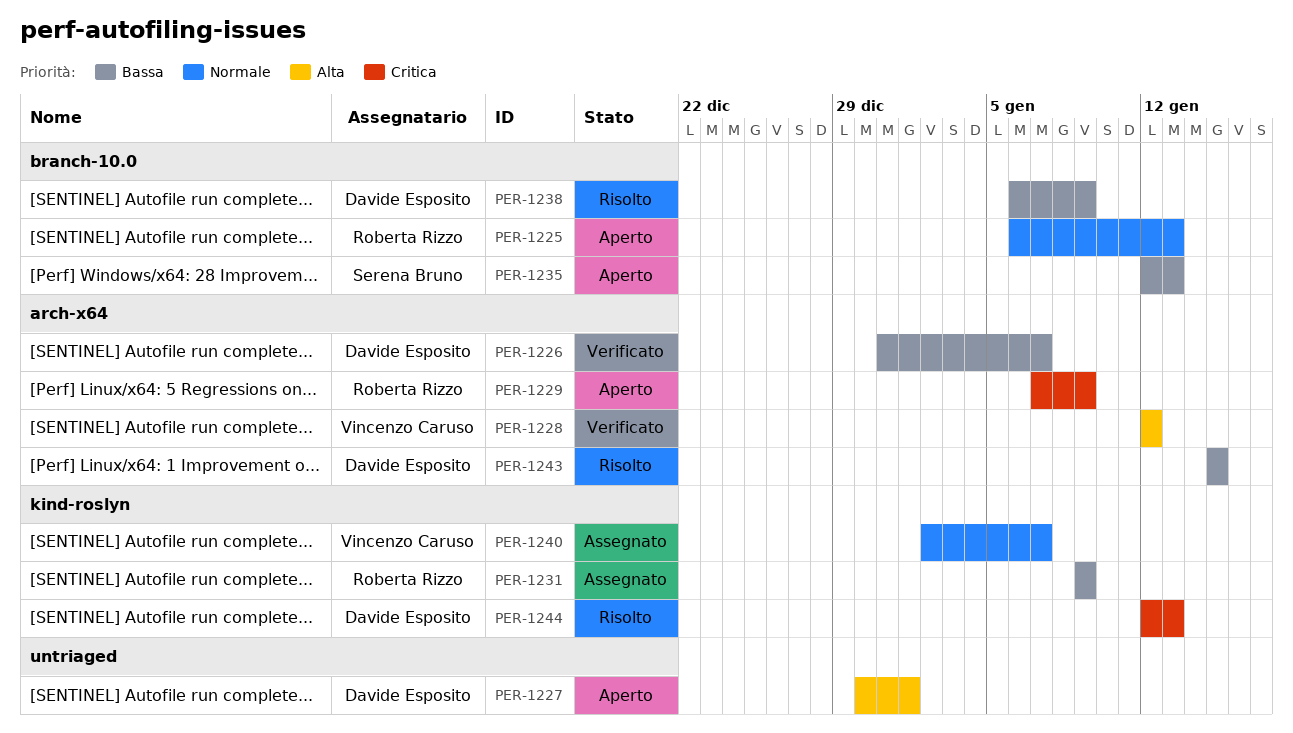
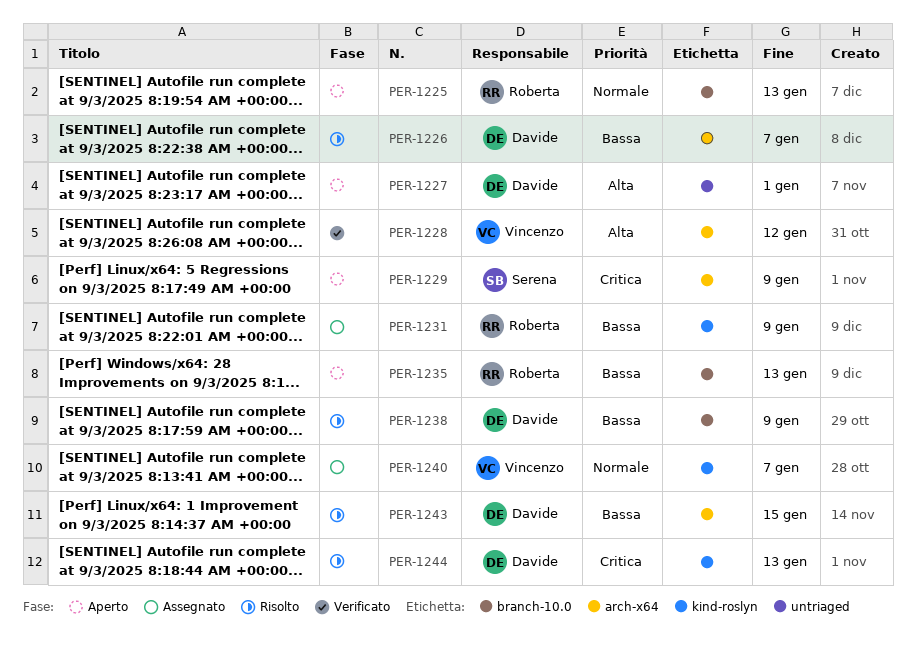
PER-1226, status: Verificato -> Risolto
PER-1229, owner: Roberta Rizzo -> Serena Bruno
PER-1235, owner: Serena Bruno -> Roberta Rizzo

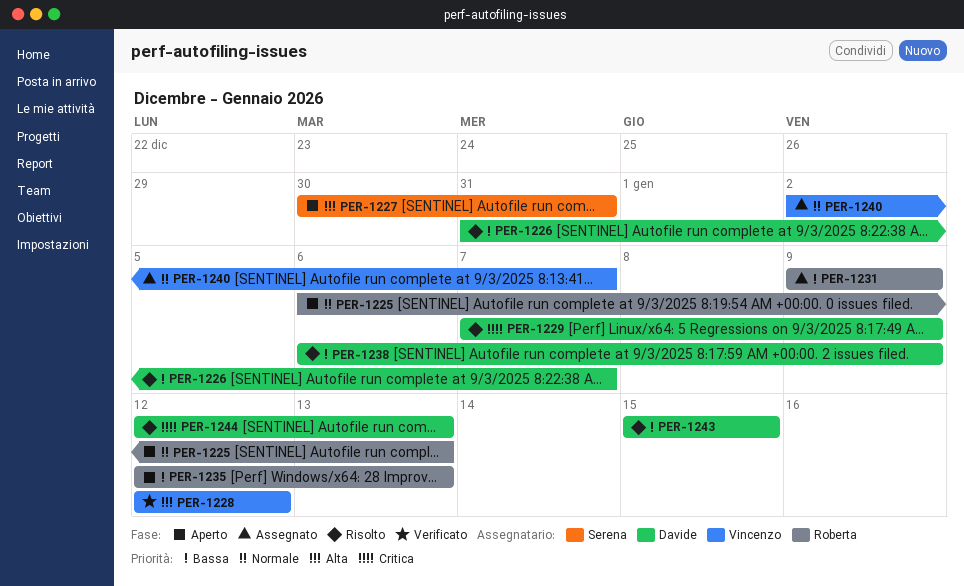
PER-1227, owner: Davide -> Serena
PER-1227, due: Jan 1 -> Dec 31
PER-1229, status: Aperto -> Risolto
PER-1229, owner: Serena -> Davide

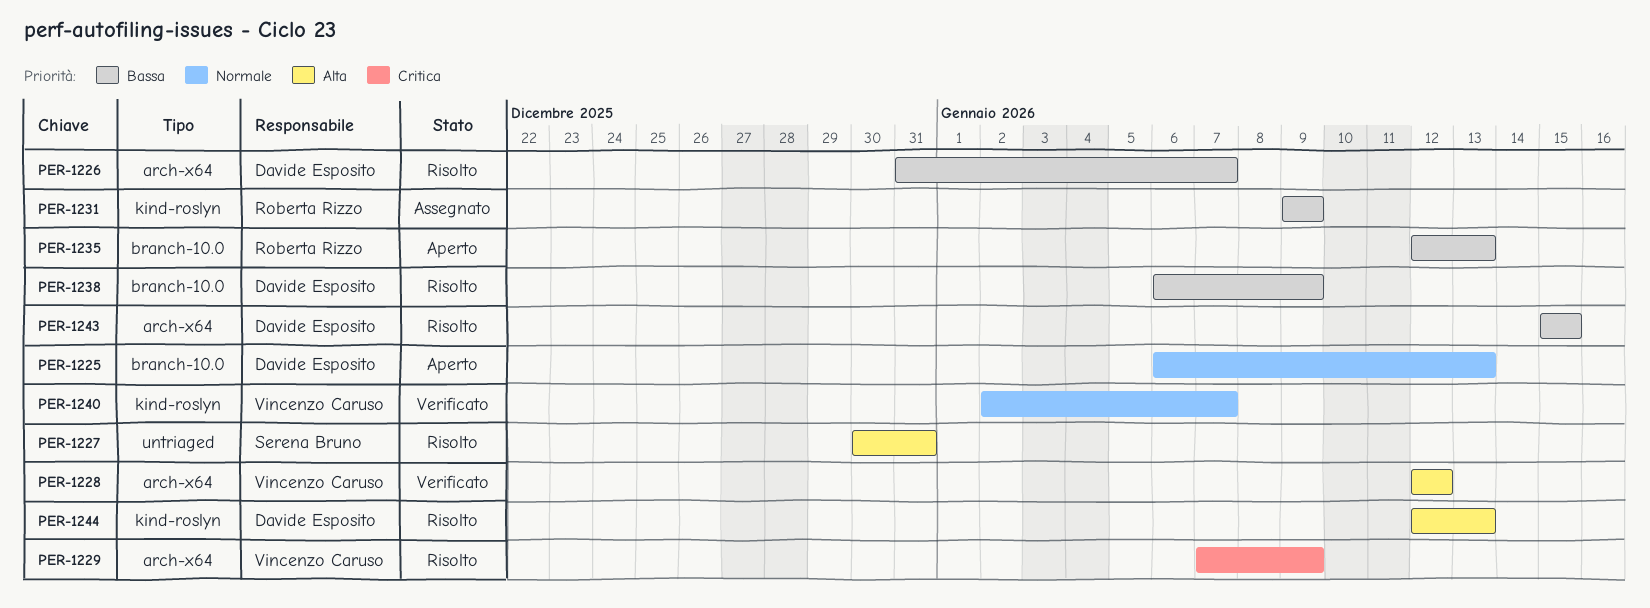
PER-1225, owner: Roberta Rizzo -> Davide Esposito
PER-1227, status: Aperto -> Risolto
PER-1229, owner: Davide Esposito -> Vincenzo Caruso
PER-1240, status: Assegnato -> Verificato
PER-1244, priority: Critica -> Alta

